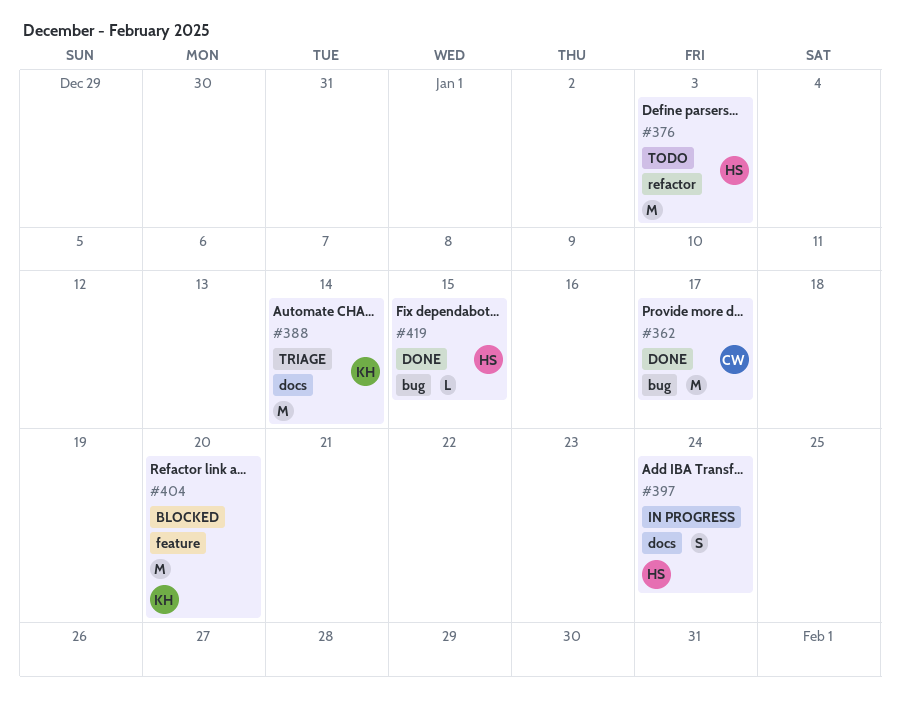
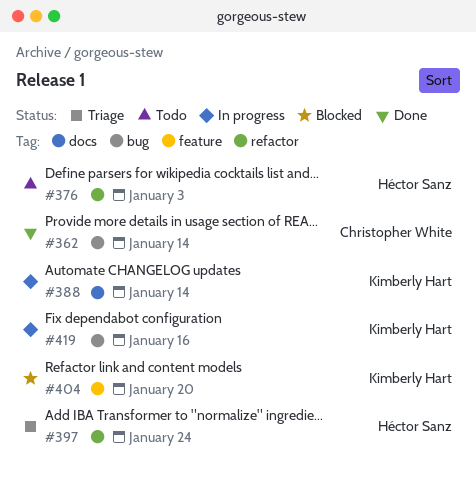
#362, due: Jan 17 -> Jan 14
#388, status: Triage -> In progress
#397, status: In progress -> Triage
#397, label: docs -> refactor
#419, status: Done -> In progress
#419, owner: Héctor Sanz -> Kimberly Hart
#419, due: Jan 15 -> Jan 16

